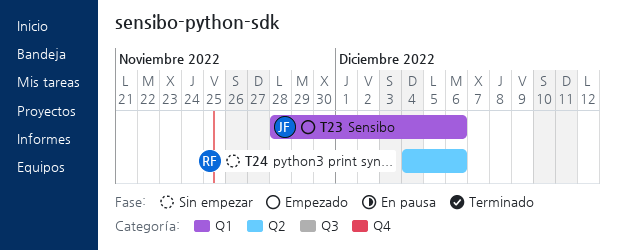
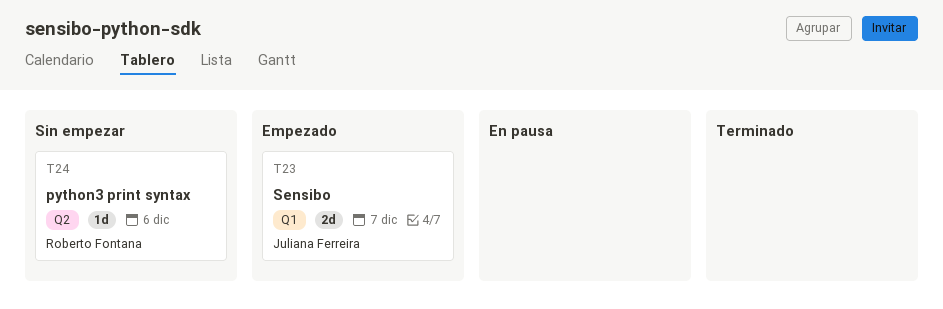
T23, due: Dec 6 -> Dec 7

